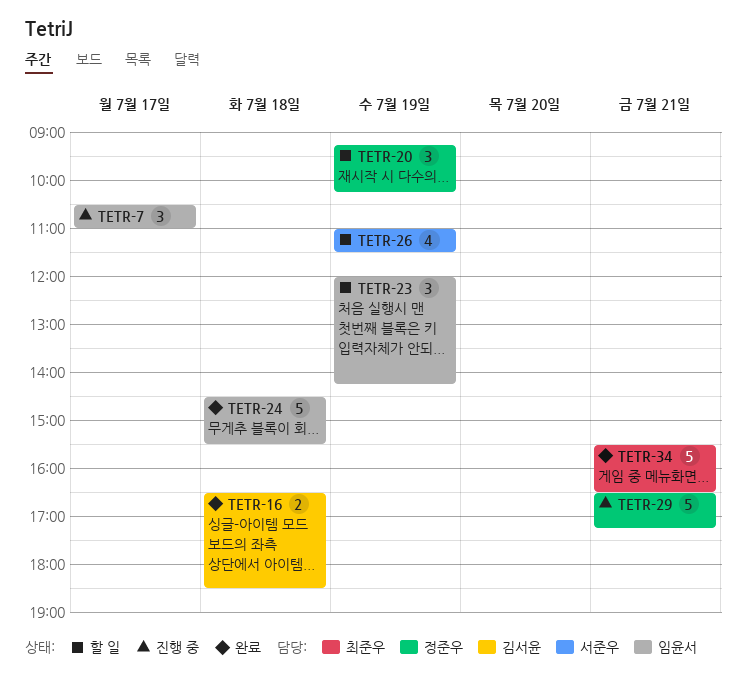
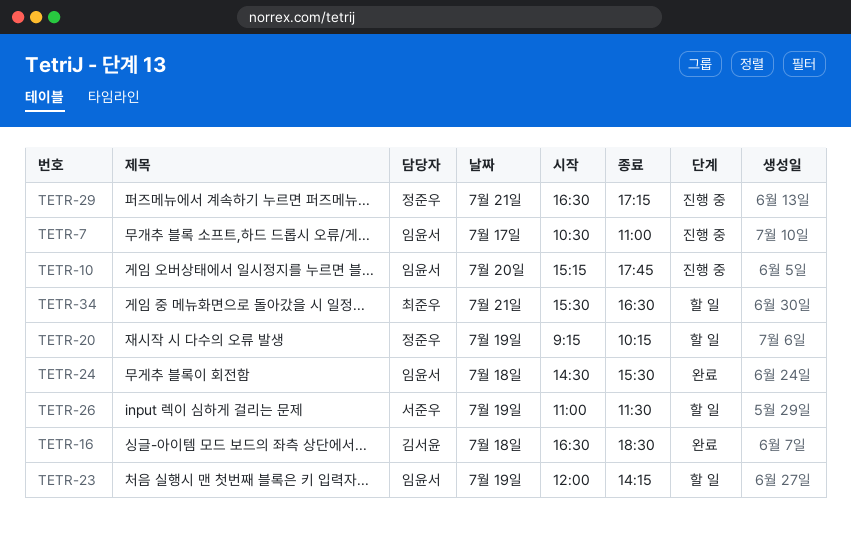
TETR-10: none -> present
TETR-34, status: 완료 -> 할 일

